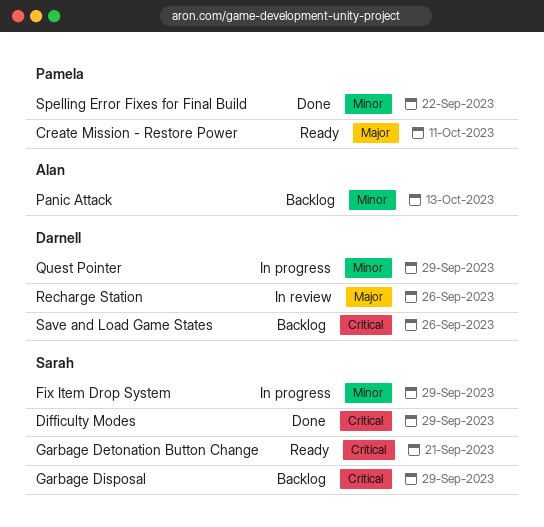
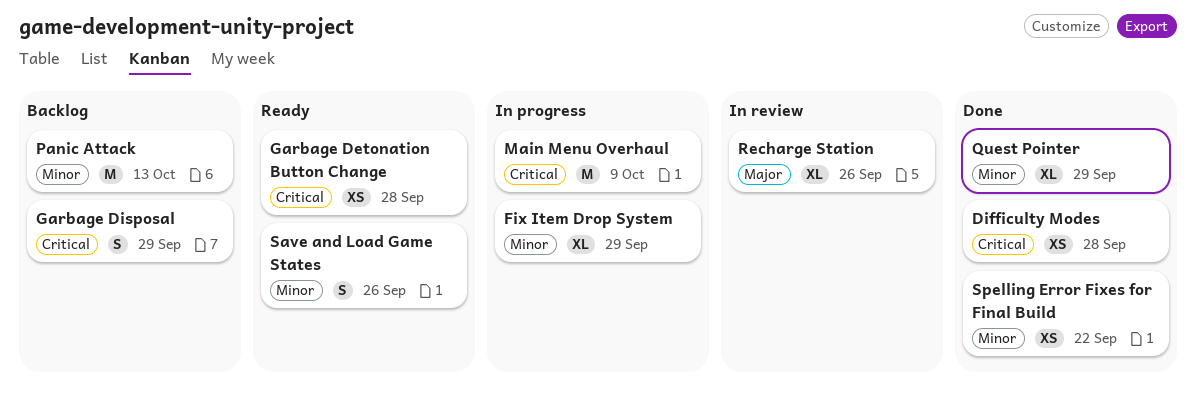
Create Mission - Restore Power: present -> none
Difficulty Modes, due: Sep 29 -> Sep 28
Garbage Detonation Button Change, due: Sep 21 -> Sep 28
Main Menu Overhaul: none -> present
Quest Pointer, status: In progress -> Done
Save and Load Game States, status: Backlog -> Ready
Save and Load Game States, priority: Critical -> Minor

